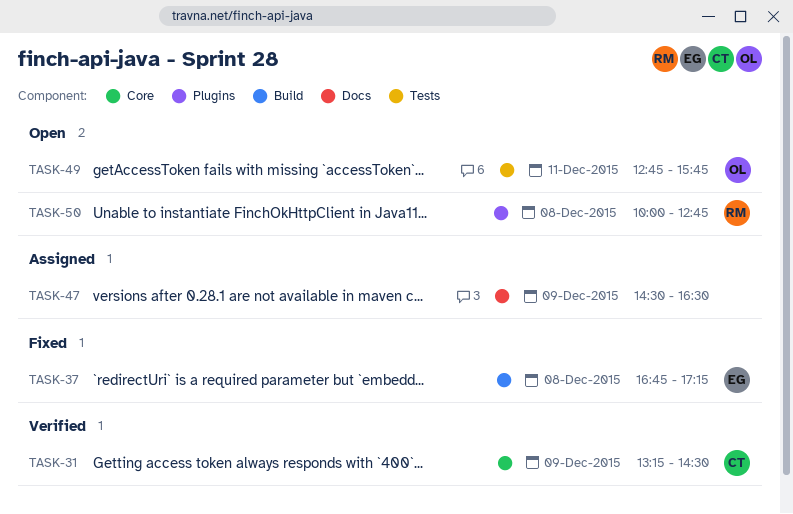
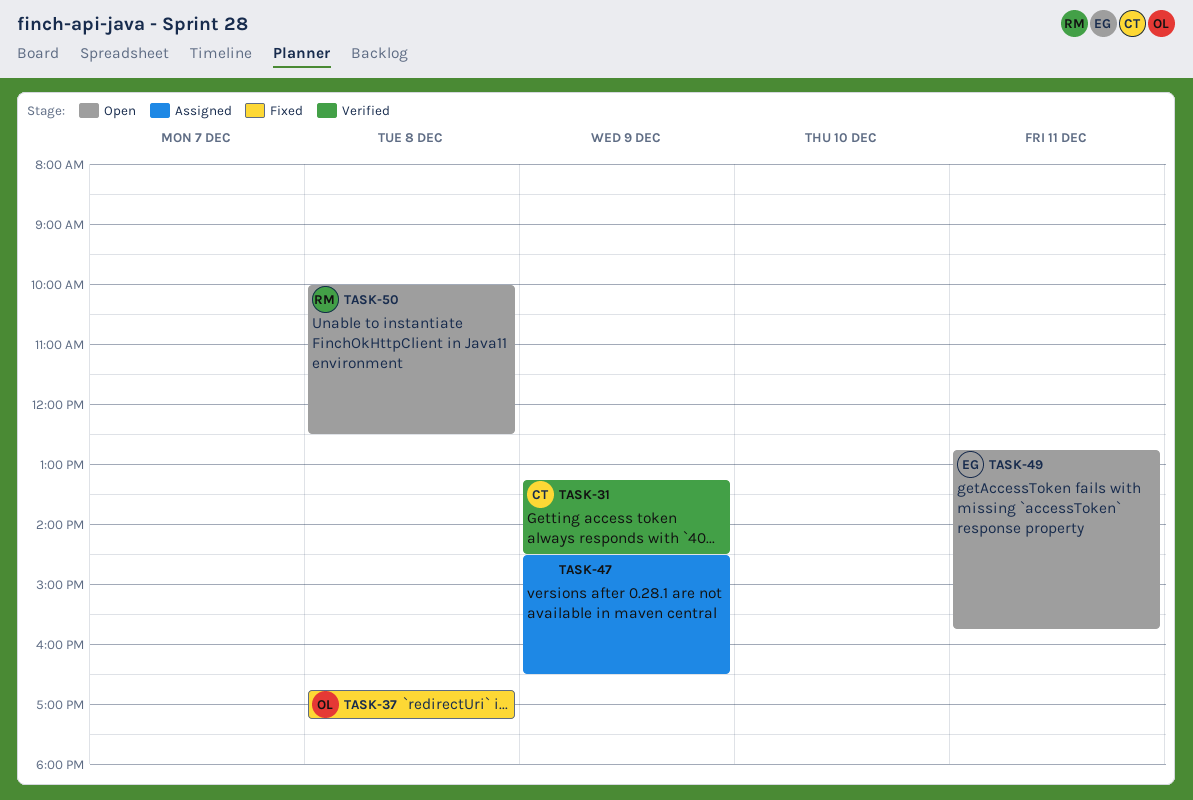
TASK-37, owner: EG -> OL
TASK-49, owner: OL -> EG
TASK-50, ends: 12:45 -> 12:30

